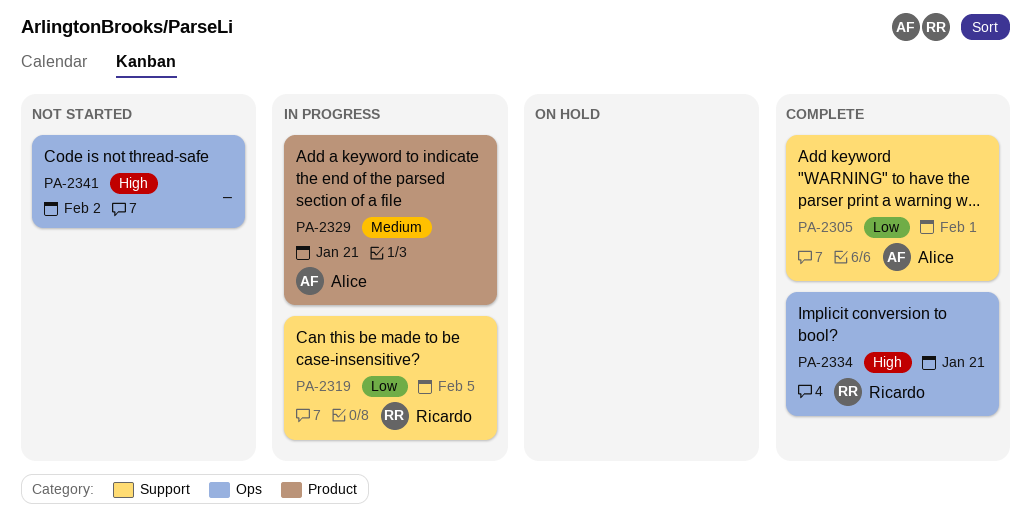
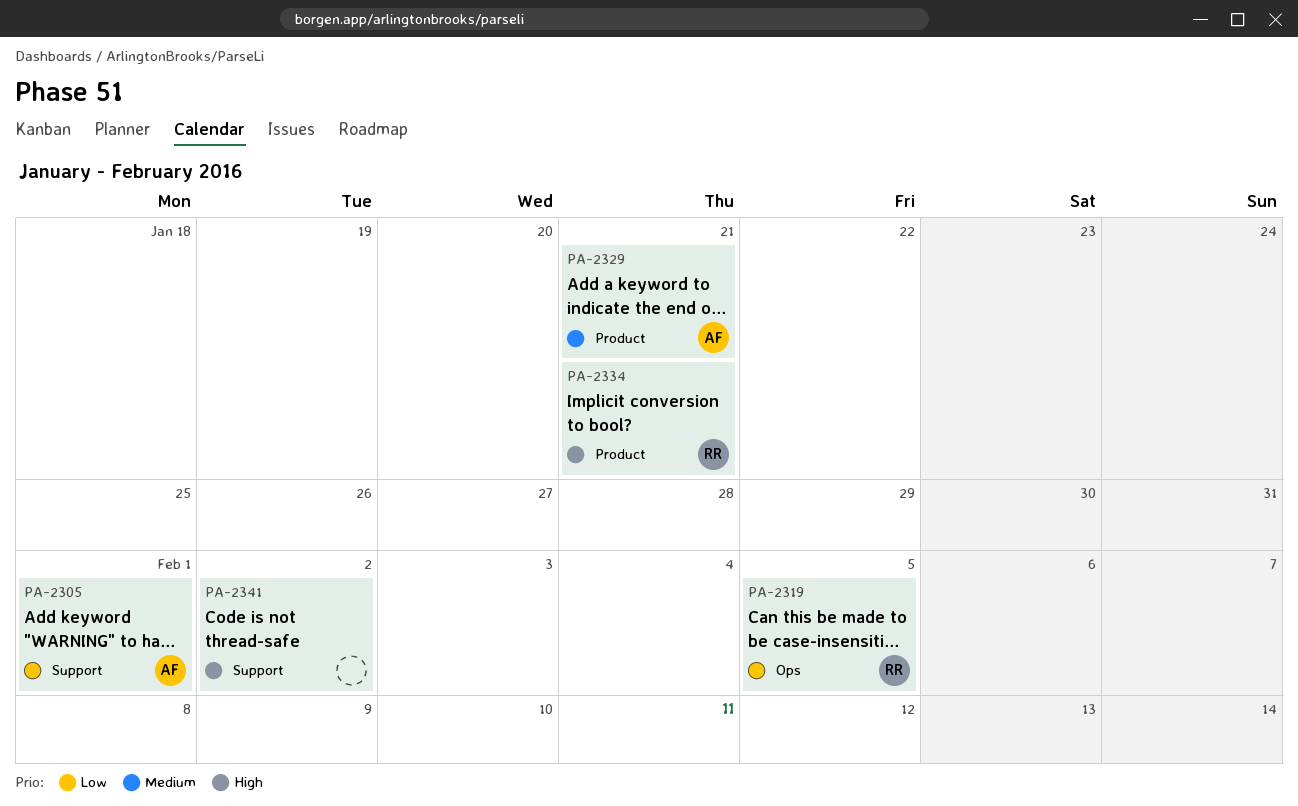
PA-2319, label: Support -> Ops
PA-2334, label: Ops -> Product
PA-2341, label: Ops -> Support

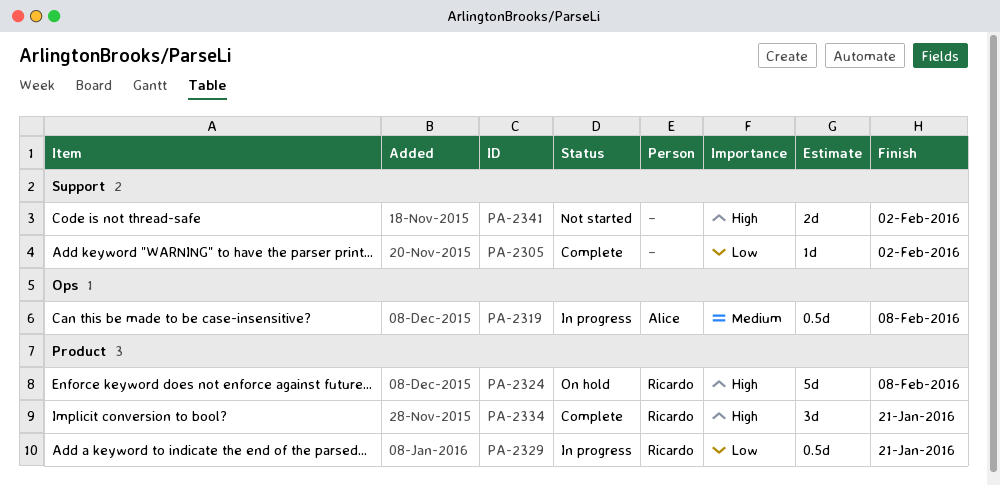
PA-2305, owner: Alice -> none
PA-2305, due: Feb 1 -> Feb 2
PA-2319, owner: Ricardo -> Alice
PA-2319, priority: Low -> Medium
PA-2319, due: Feb 5 -> Feb 8
PA-2324: none -> present
PA-2329, owner: Alice -> Ricardo
PA-2329, priority: Medium -> Low

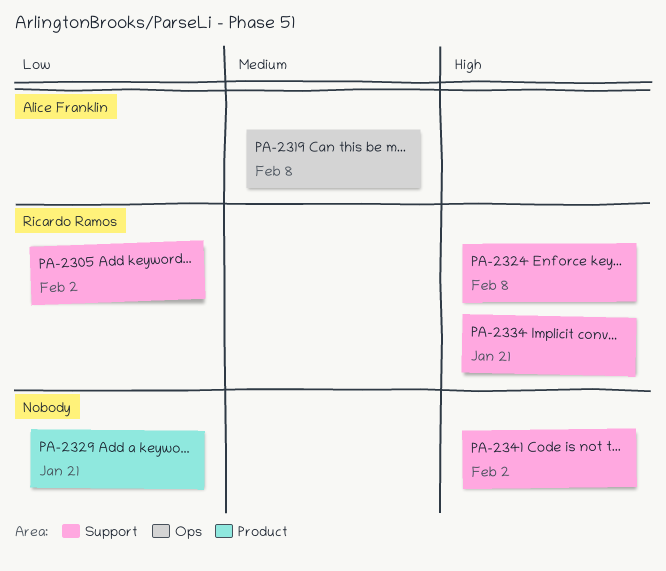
PA-2305, owner: none -> Ricardo Ramos
PA-2324, label: Product -> Support
PA-2329, owner: Ricardo Ramos -> none
PA-2334, label: Product -> Support

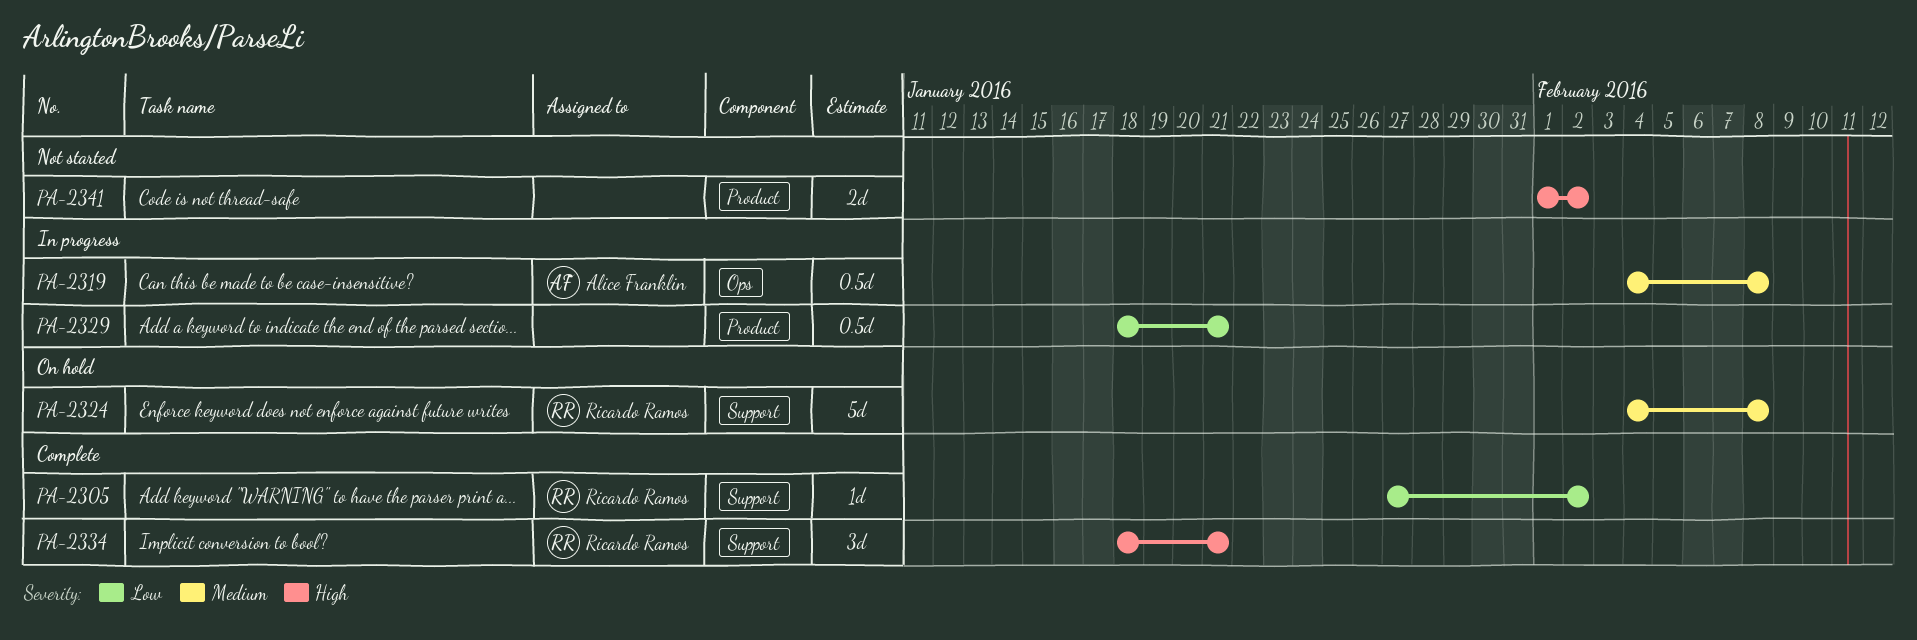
PA-2324, priority: High -> Medium
PA-2341, label: Support -> Product

